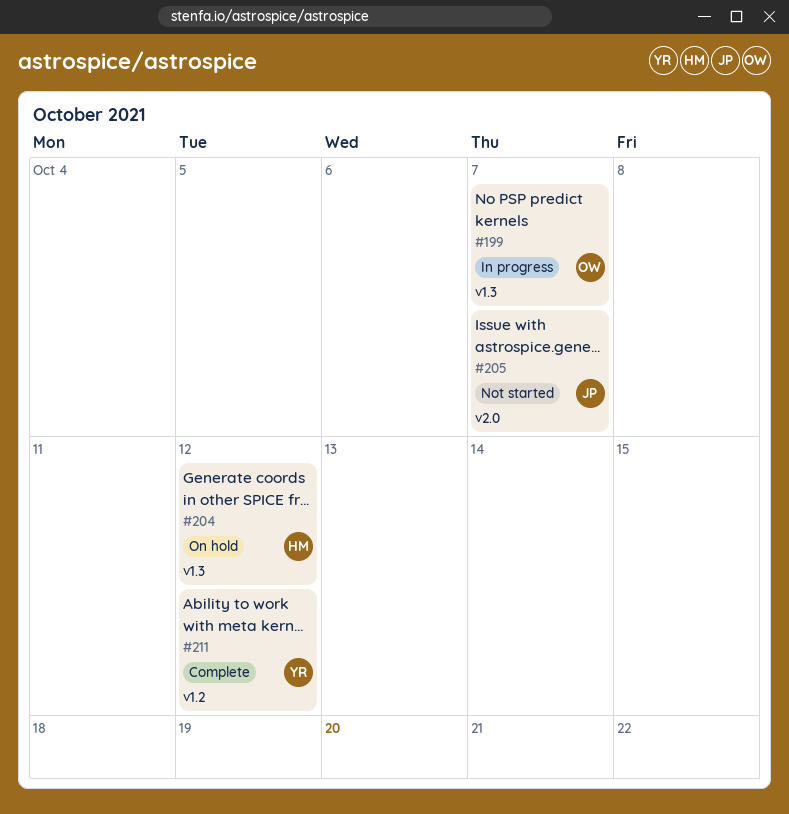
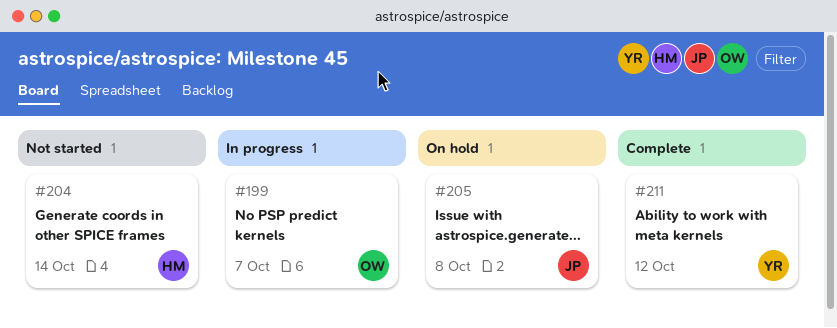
#204, status: On hold -> Not started
#204, due: Oct 12 -> Oct 14
#205, status: Not started -> On hold
#205, due: Oct 7 -> Oct 8

